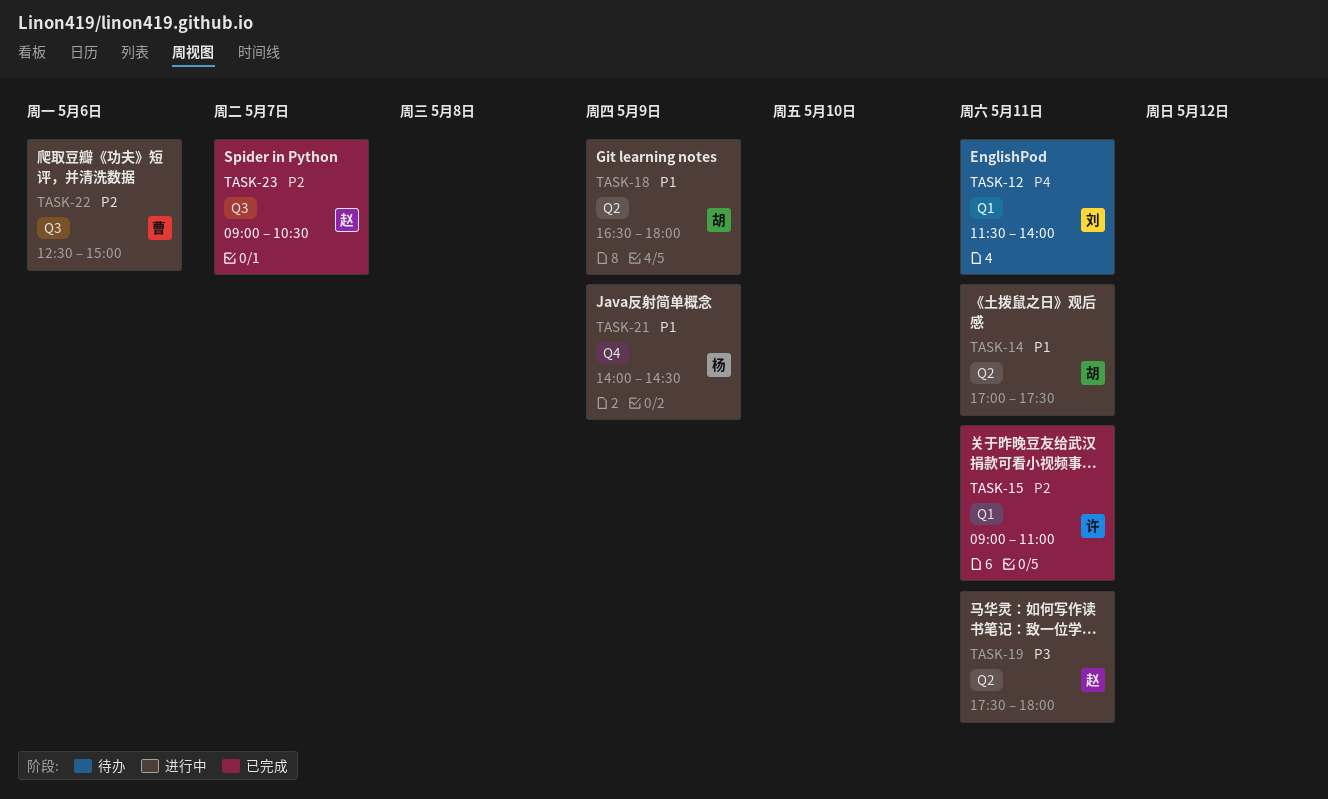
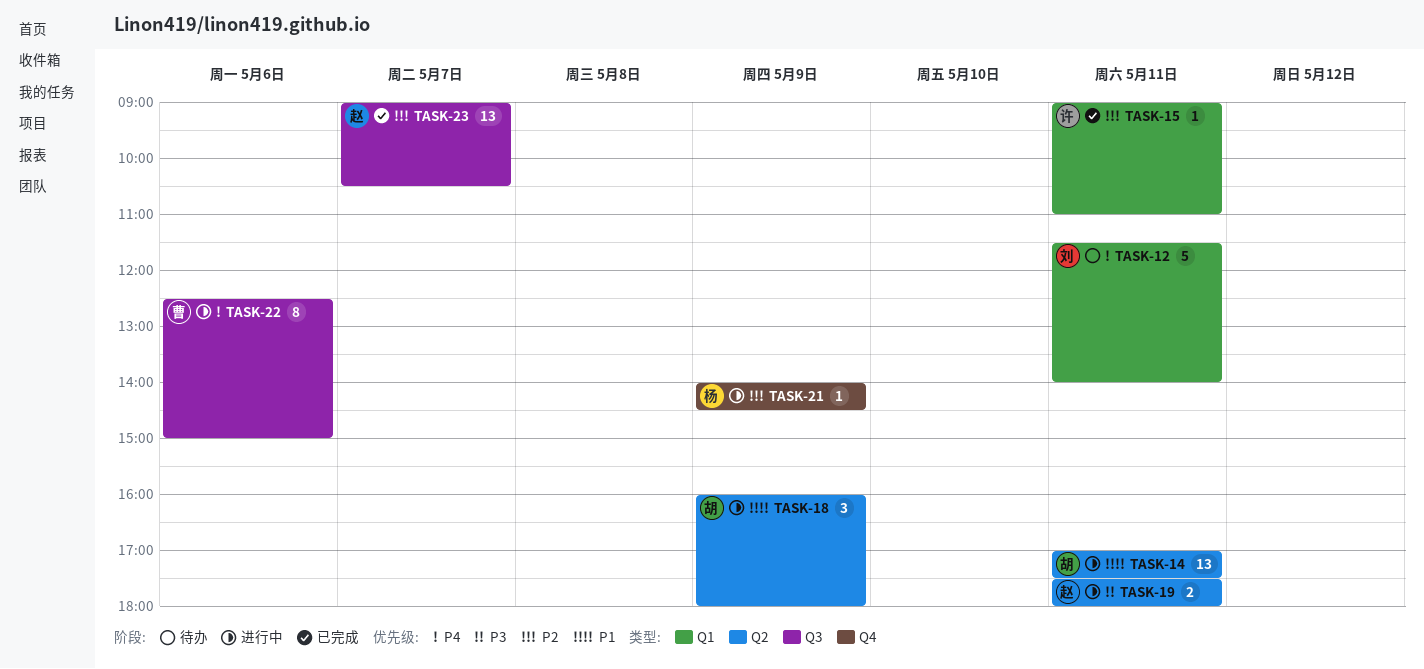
TASK-18, begins: 16:30 -> 16:00
TASK-21, priority: P1 -> P2
TASK-22, priority: P2 -> P4

